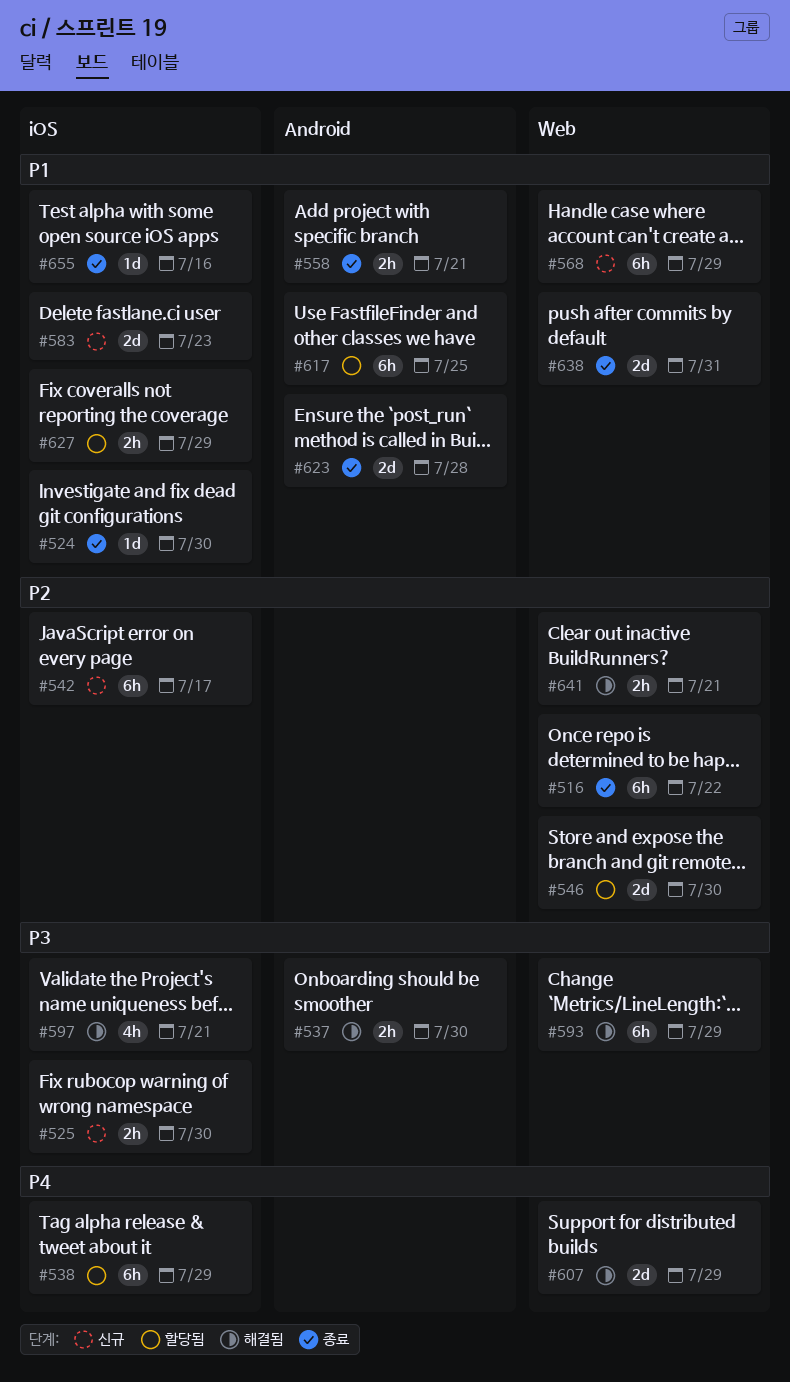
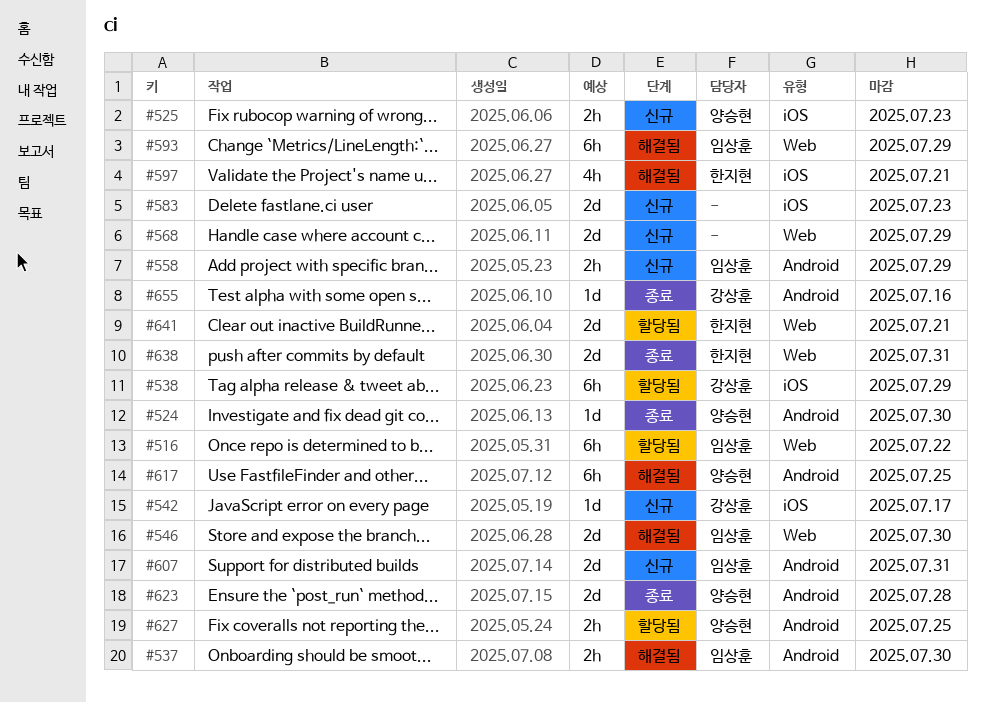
#516, status: 종료 -> 할당됨
#524, label: iOS -> Android
#525, due: Jul 30 -> Jul 23
#542, estimate: 6h -> 1d
#546, status: 할당됨 -> 해결됨
#558, status: 종료 -> 신규
#558, due: Jul 21 -> Jul 29
#568, estimate: 6h -> 2d
#607, status: 해결됨 -> 신규
#607, label: Web -> Android
#607, due: Jul 29 -> Jul 31
#617, status: 할당됨 -> 해결됨
#627, label: iOS -> Android
#627, due: Jul 29 -> Jul 25
#641, status: 해결됨 -> 할당됨
#641, estimate: 2h -> 2d
#655, label: iOS -> Android

